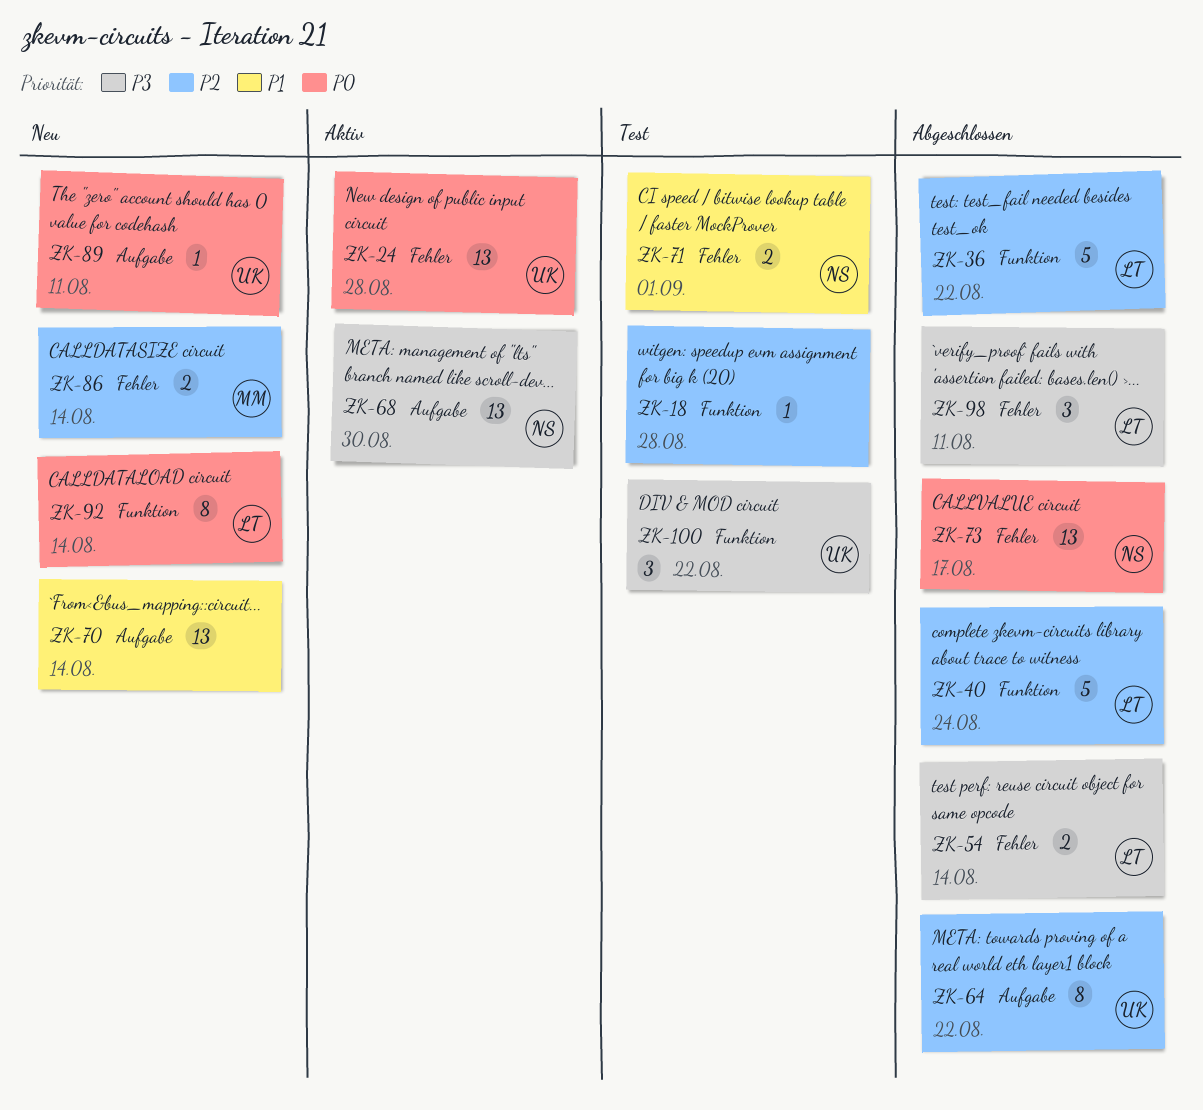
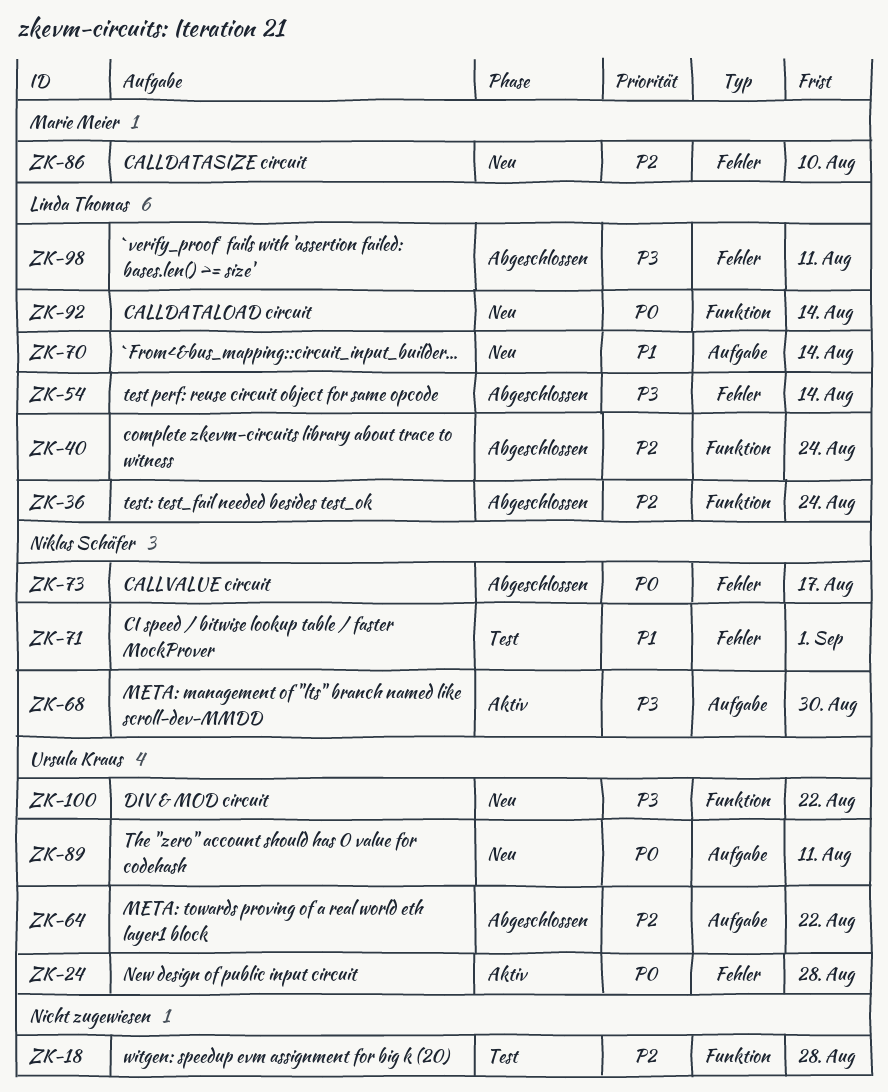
ZK-36, due: Aug 22 -> Aug 24
ZK-70, owner: none -> Linda Thomas
ZK-86, due: Aug 14 -> Aug 10
ZK-100, status: Test -> Neu

